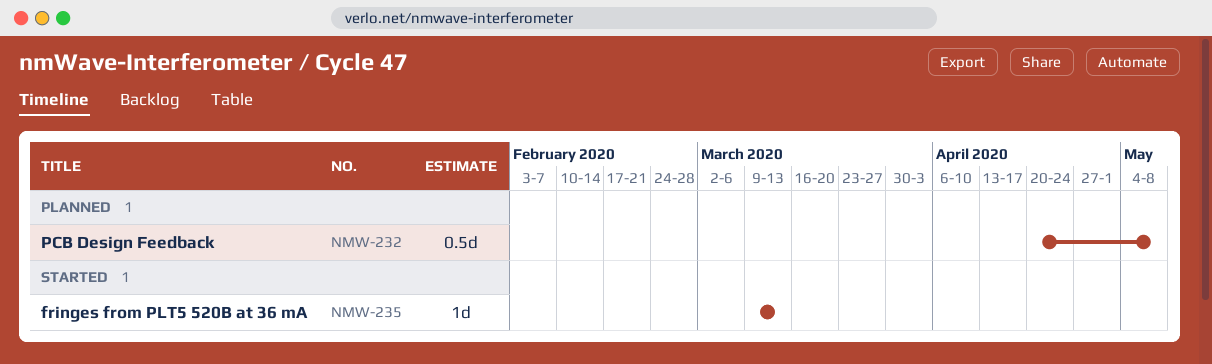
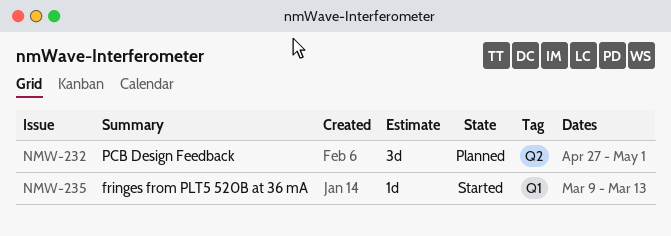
NMW-232, estimate: 0.5d -> 3d
NMW-232, start: Apr 20 -> Apr 27
NMW-232, due: May 8 -> May 1

